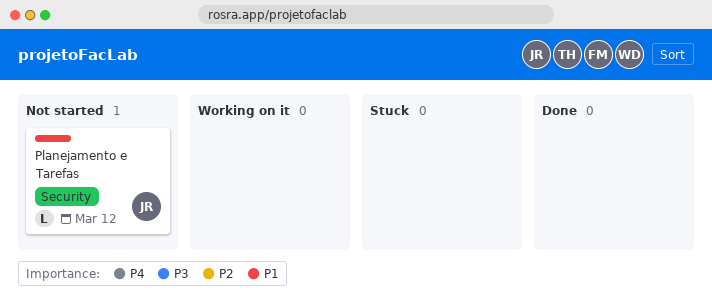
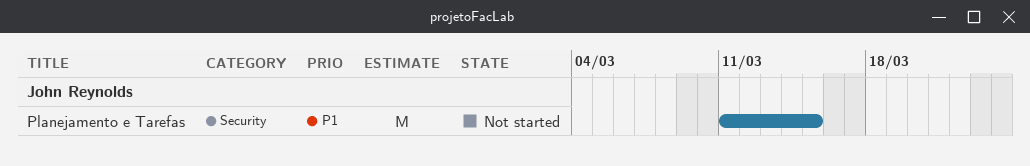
Planejamento e Tarefas, estimate: L -> M
Planejamento e Tarefas, due: Mar 12 -> Mar 15

